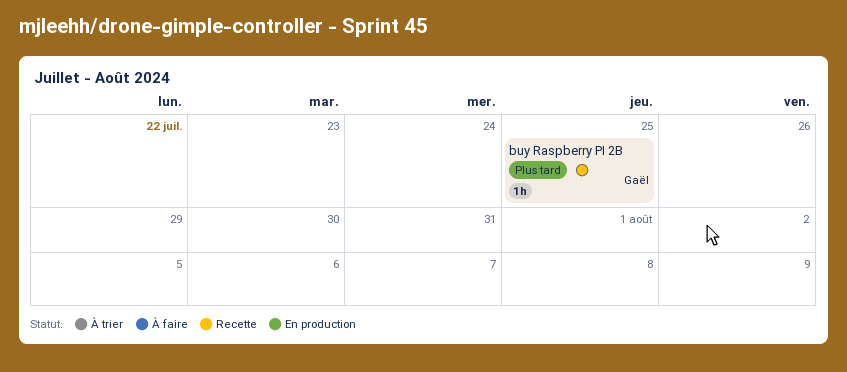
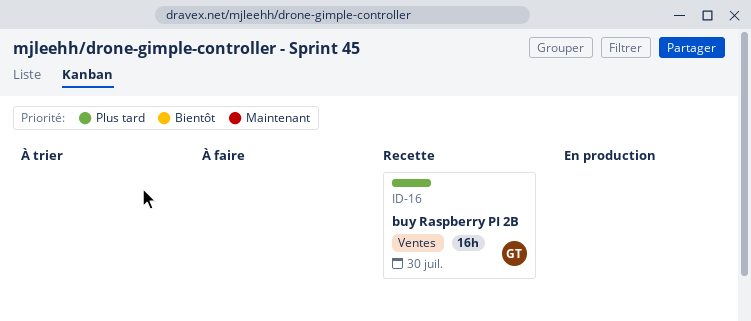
buy Raspberry PI 2B, estimate: 1h -> 16h
buy Raspberry PI 2B, due: Jul 25 -> Jul 30

